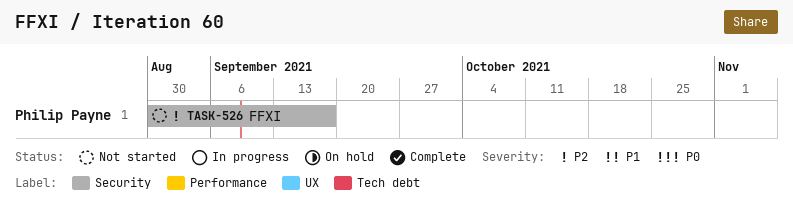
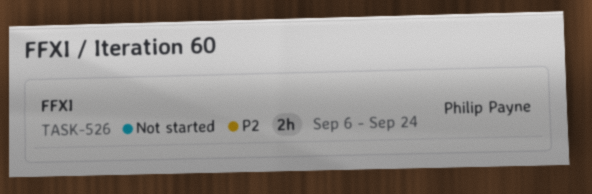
TASK-526, start: Aug 30 -> Sep 6
TASK-526, due: Sep 17 -> Sep 24

